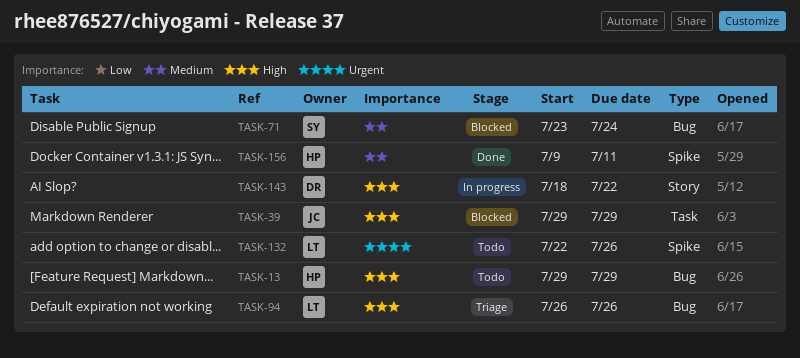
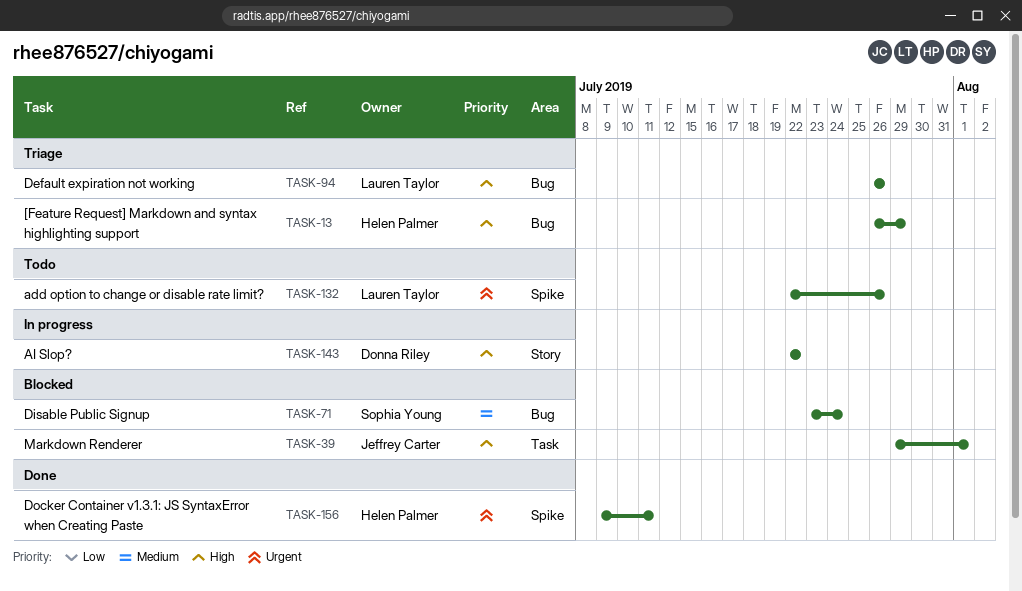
TASK-13, status: Todo -> Triage
TASK-13, start: Jul 29 -> Jul 26
TASK-39, due: Jul 29 -> Aug 1
TASK-143, start: Jul 18 -> Jul 22
TASK-156, priority: Medium -> Urgent

